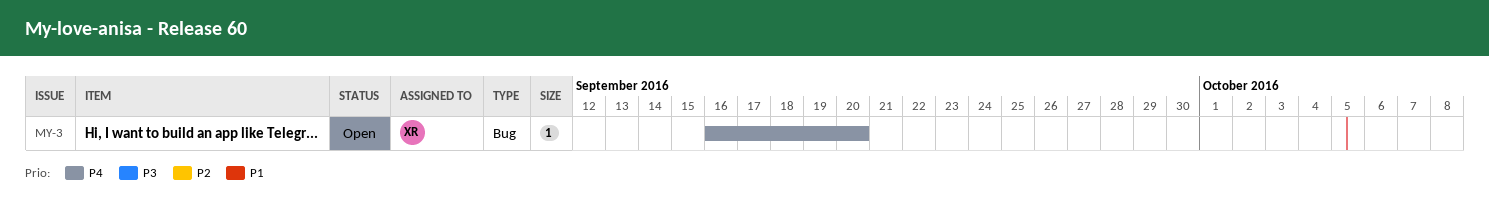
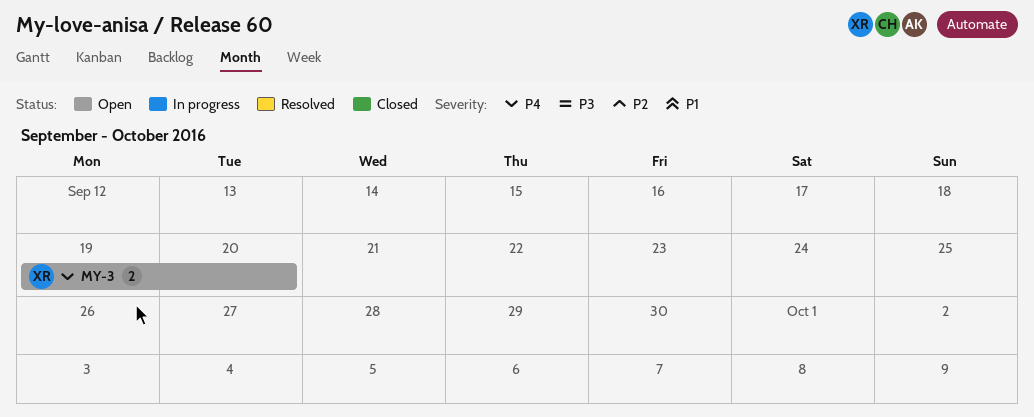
MY-3, estimate: 1 -> 2
MY-3, start: Sep 16 -> Sep 19

